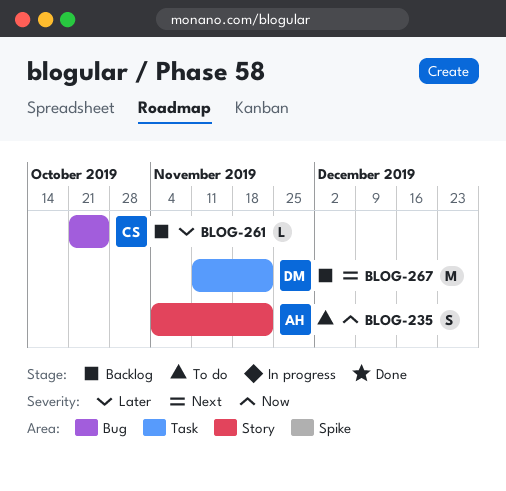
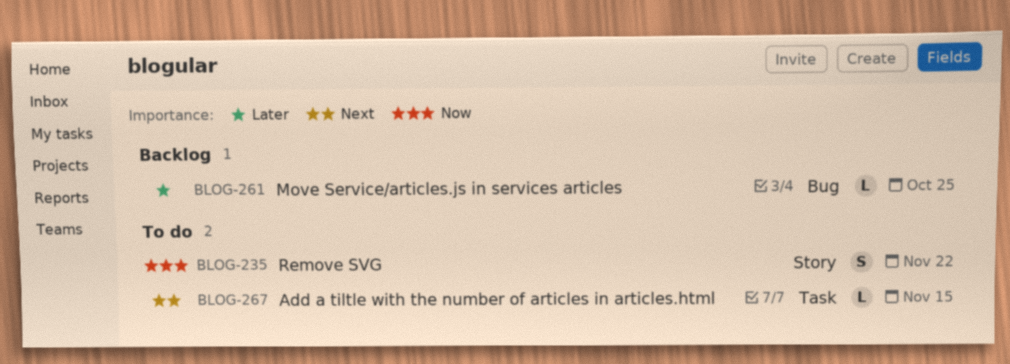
BLOG-267, status: Backlog -> To do
BLOG-267, estimate: M -> L
BLOG-267, due: Nov 22 -> Nov 15

